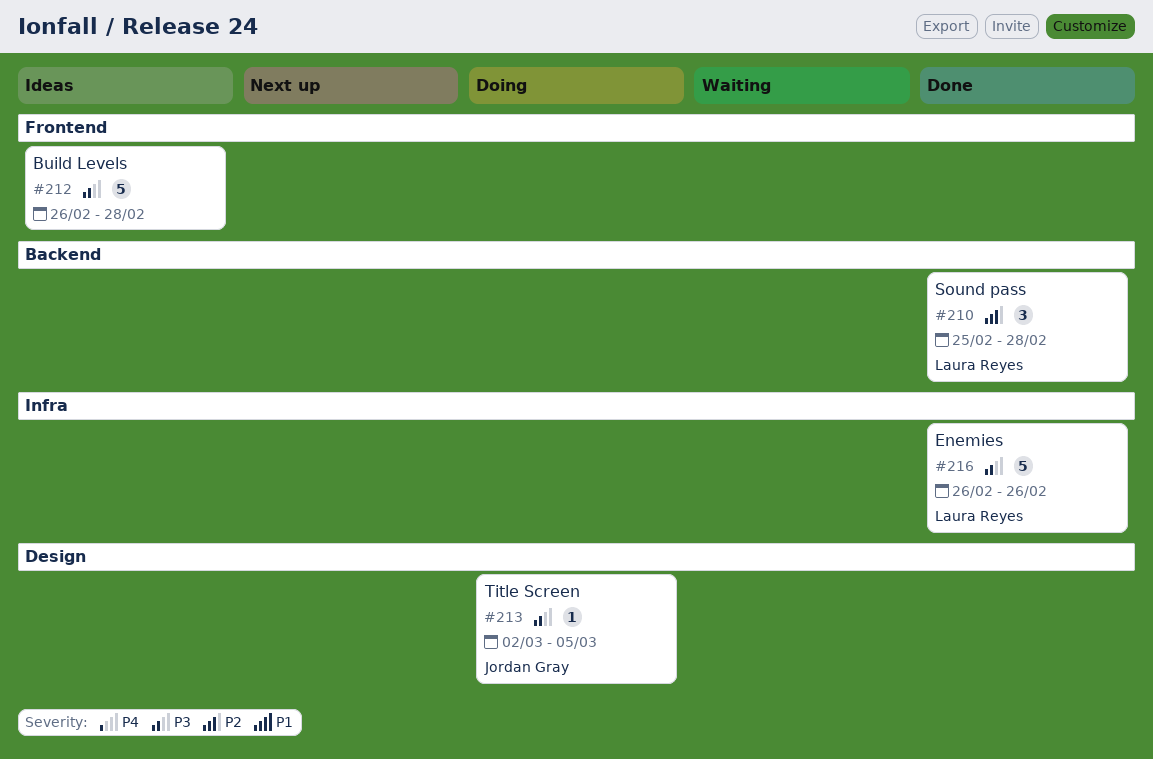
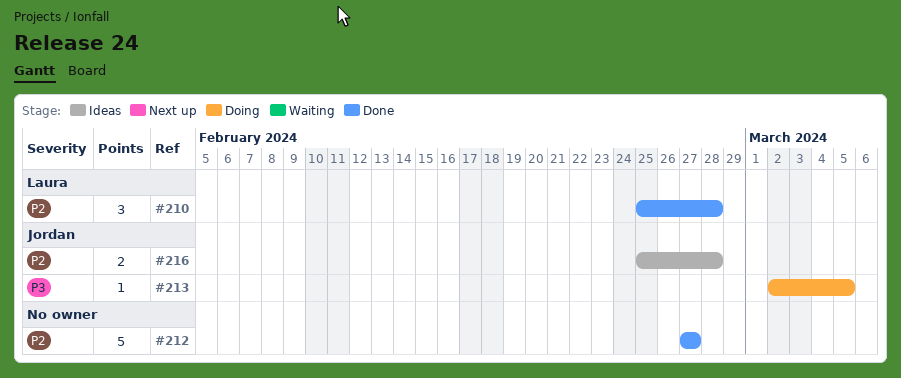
#212, status: Ideas -> Done
#212, priority: P3 -> P2
#212, start: Feb 26 -> Feb 27
#212, due: Feb 28 -> Feb 27
#216, status: Done -> Ideas
#216, owner: Laura Reyes -> Jordan Gray
#216, priority: P3 -> P2
#216, estimate: 5 -> 2
#216, start: Feb 26 -> Feb 25
#216, due: Feb 26 -> Feb 28

